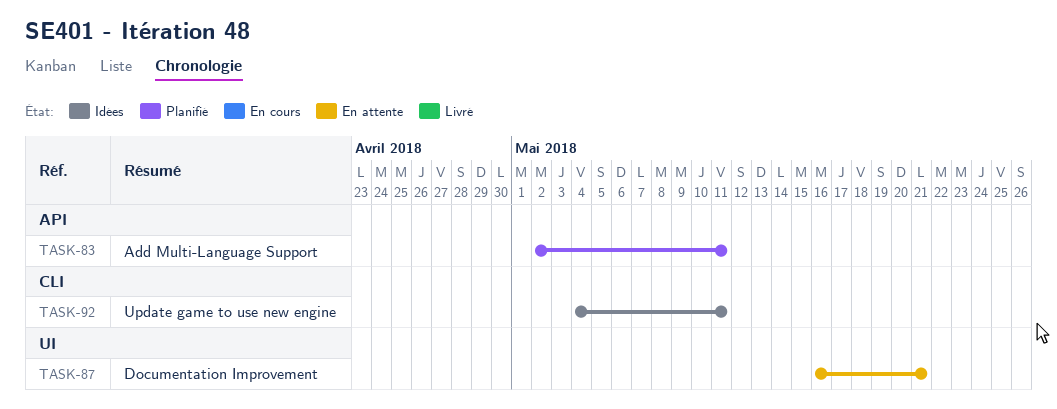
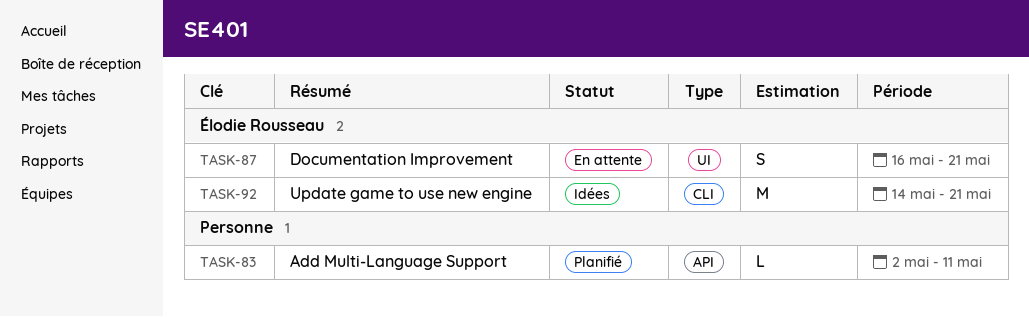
TASK-92, start: May 4 -> May 14
TASK-92, due: May 11 -> May 21

